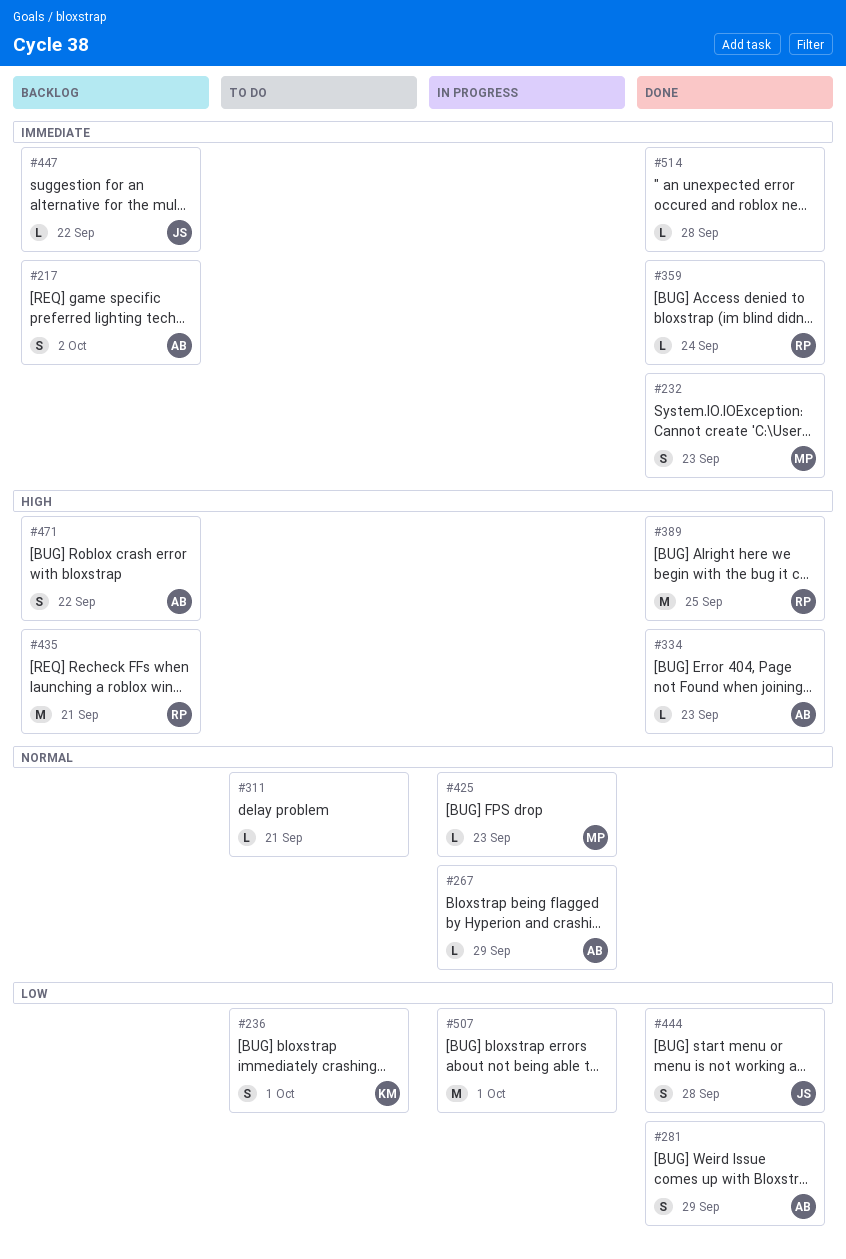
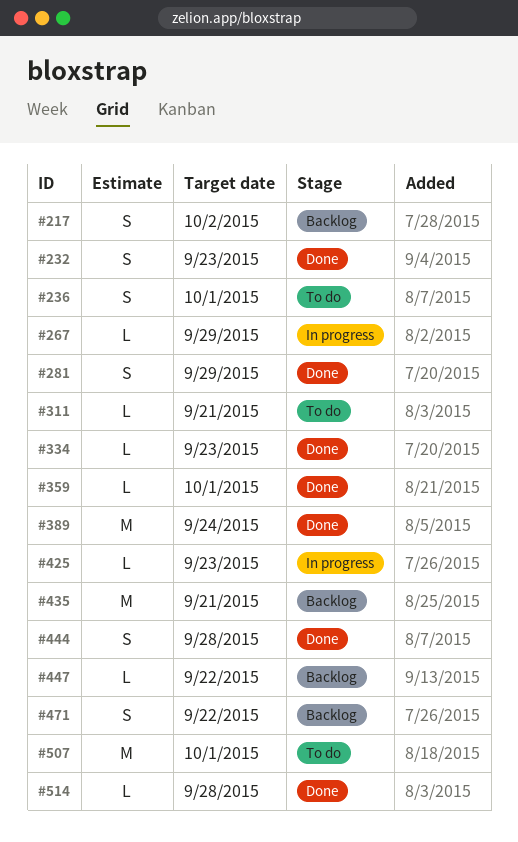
#359, due: Sep 24 -> Oct 1
#389, due: Sep 25 -> Sep 24
#507, status: In progress -> To do

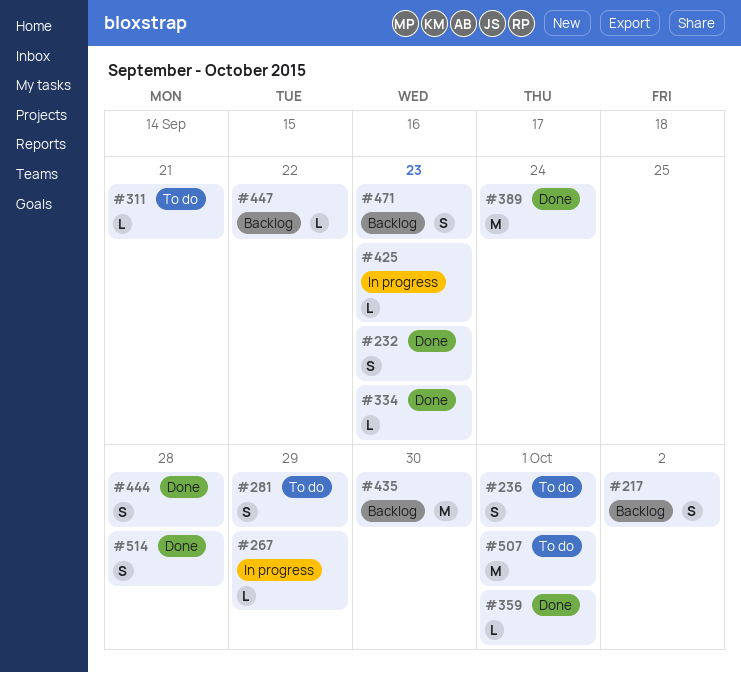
#281, status: Done -> To do
#435, due: Sep 21 -> Sep 30
#471, due: Sep 22 -> Sep 23
#514, estimate: L -> S

